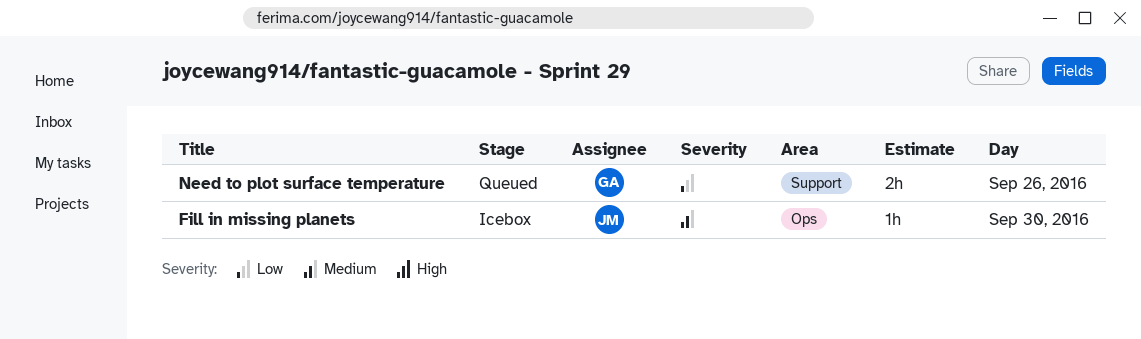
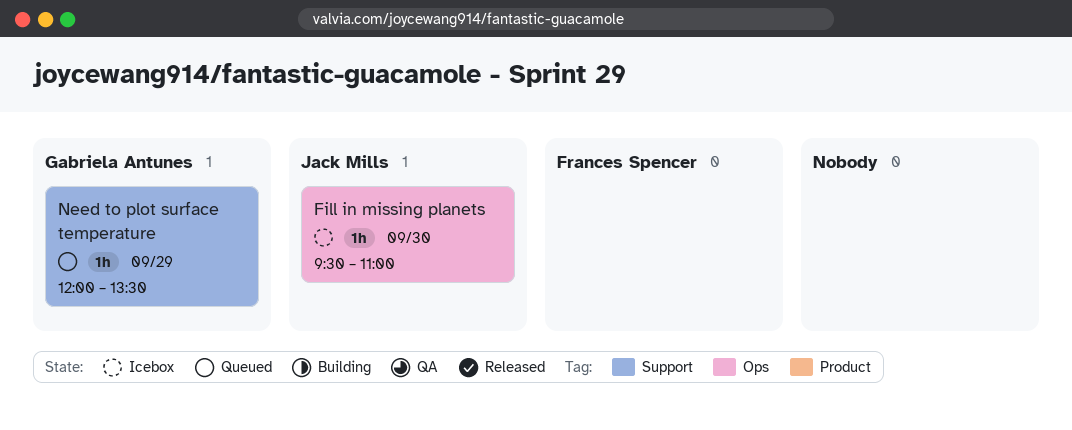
Need to plot surface temperature, estimate: 2h -> 1h
Need to plot surface temperature, day: Sep 26 -> Sep 29

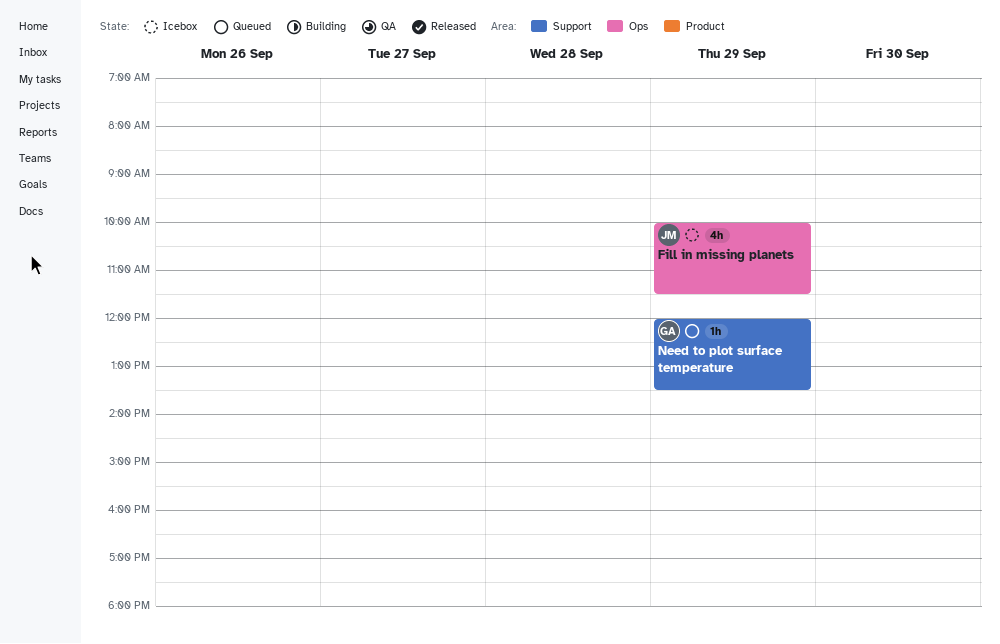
Fill in missing planets, estimate: 1h -> 4h
Fill in missing planets, day: Sep 30 -> Sep 29
Fill in missing planets, begins: 09:30 -> 10:00
Fill in missing planets, ends: 11:00 -> 11:30

